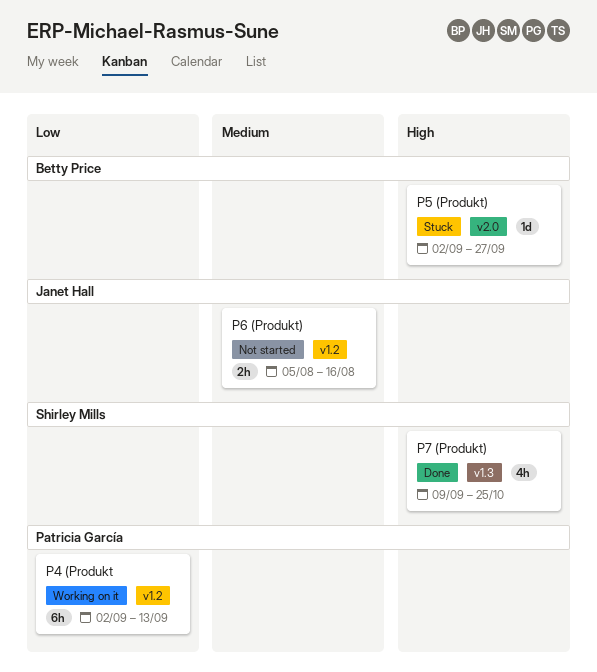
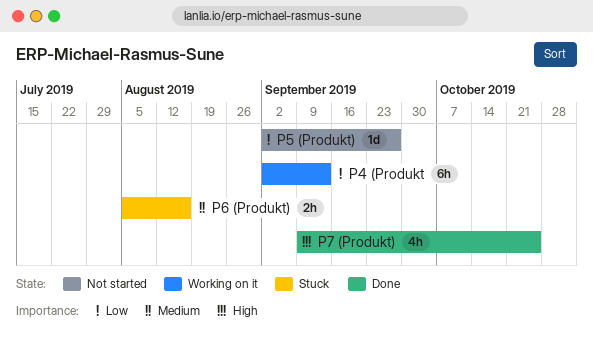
P5 (Produkt), status: Stuck -> Not started
P5 (Produkt), priority: High -> Low
P6 (Produkt), status: Not started -> Stuck

